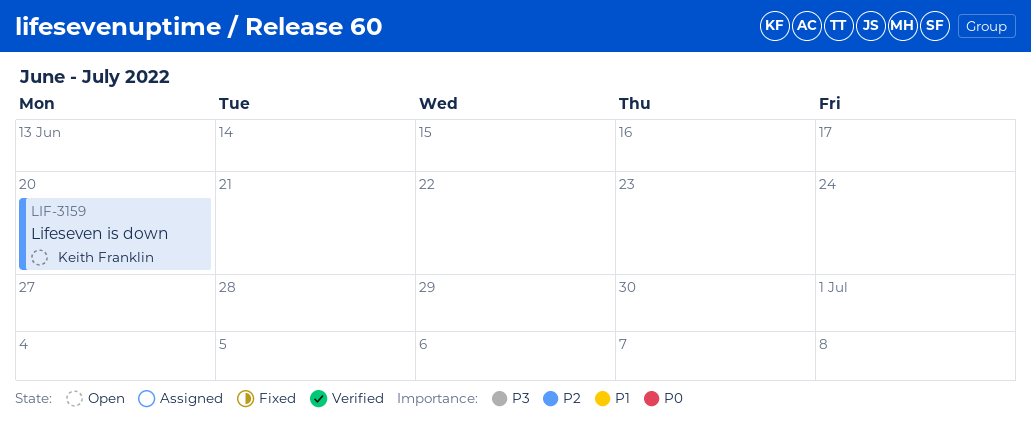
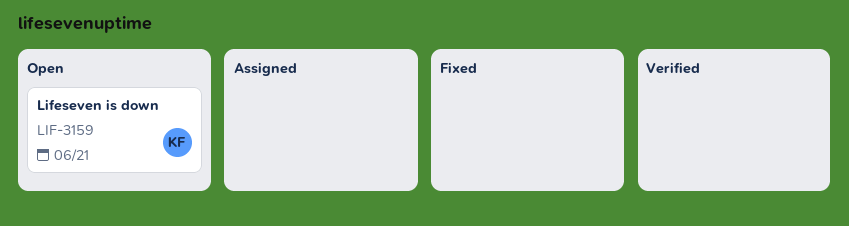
LIF-3159, due: Jun 20 -> Jun 21

